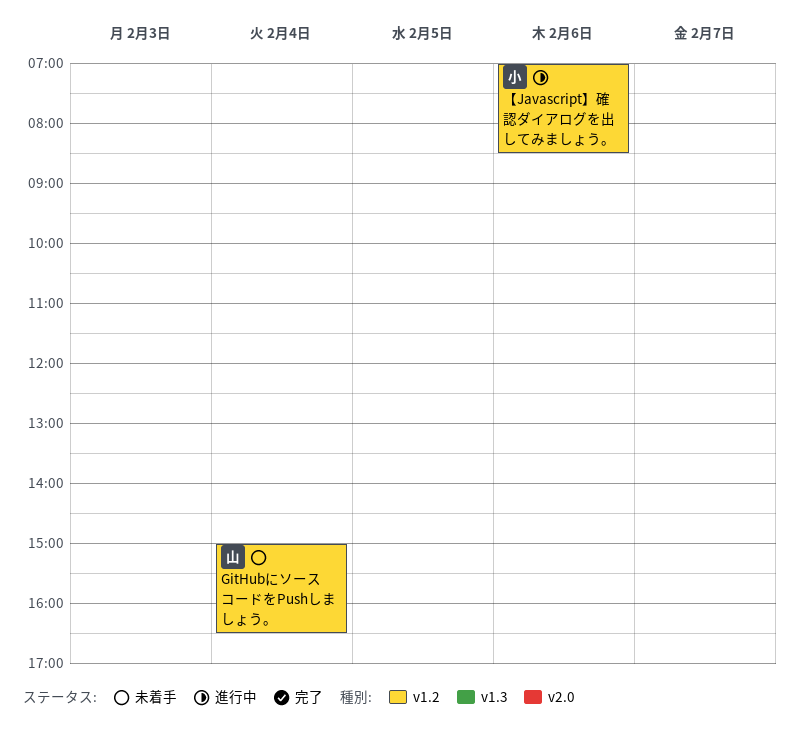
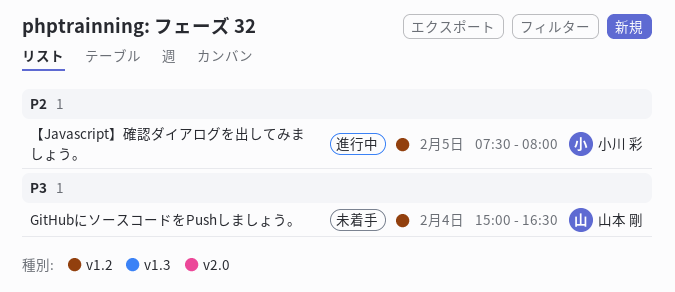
【Javascript】確認ダイアログを出してみましょう。, day: Feb 6 -> Feb 5
【Javascript】確認ダイアログを出してみましょう。, begins: 07:00 -> 07:30
【Javascript】確認ダイアログを出してみましょう。, ends: 08:30 -> 08:00

